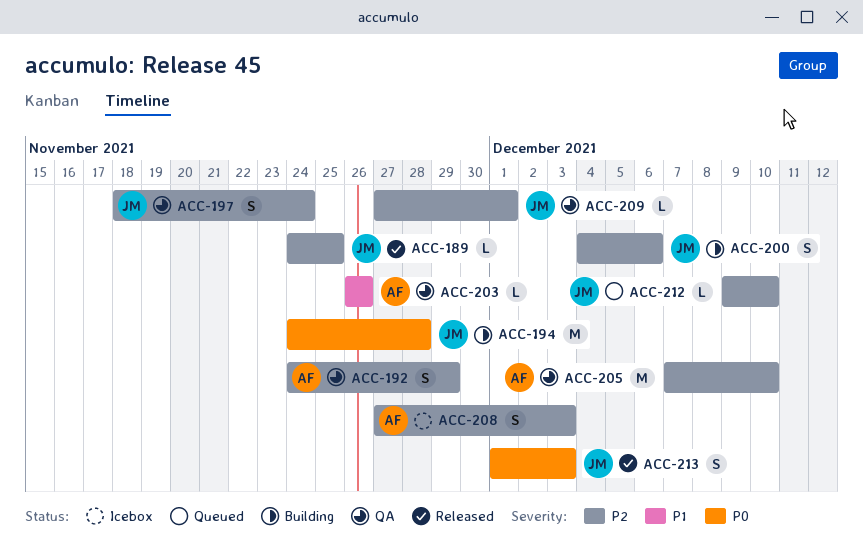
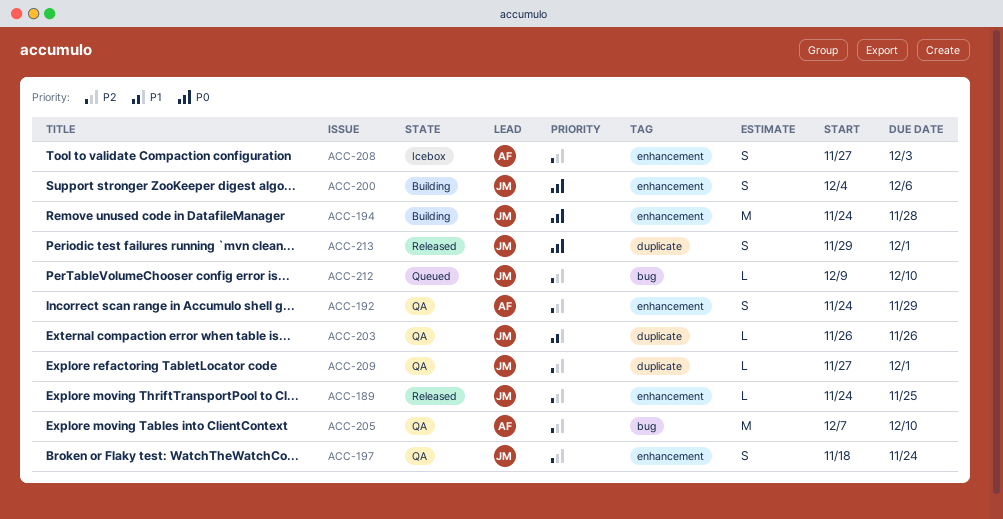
ACC-200, priority: P2 -> P0
ACC-203, owner: AF -> JM
ACC-213, start: Dec 1 -> Nov 29
ACC-213, due: Dec 3 -> Dec 1

